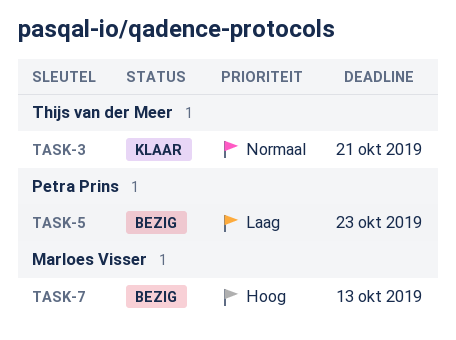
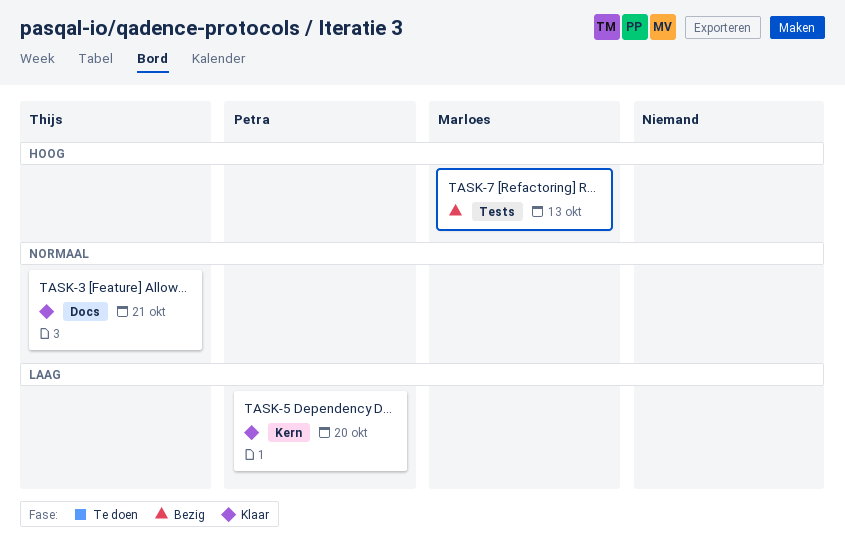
TASK-5, status: Bezig -> Klaar
TASK-5, due: Oct 23 -> Oct 20

